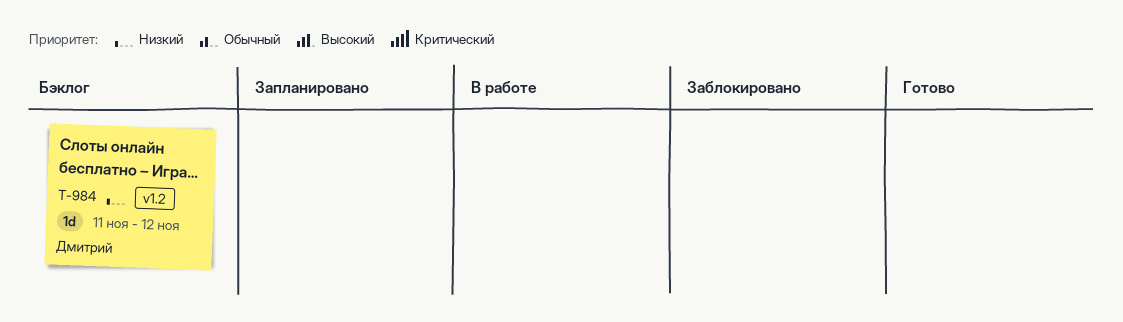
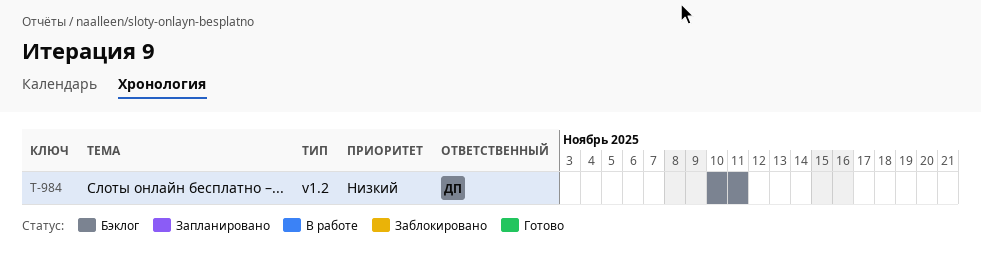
T-984, start: Nov 11 -> Nov 10
T-984, due: Nov 12 -> Nov 11

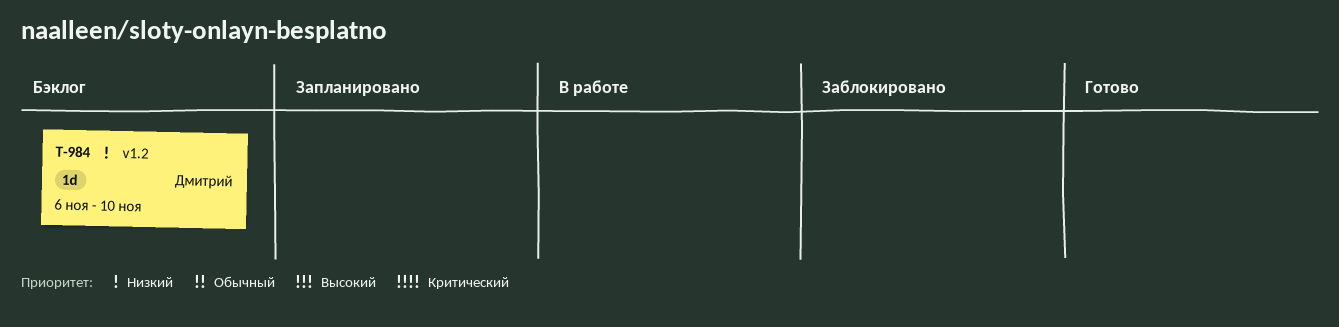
T-984, start: Nov 10 -> Nov 6
T-984, due: Nov 11 -> Nov 10

